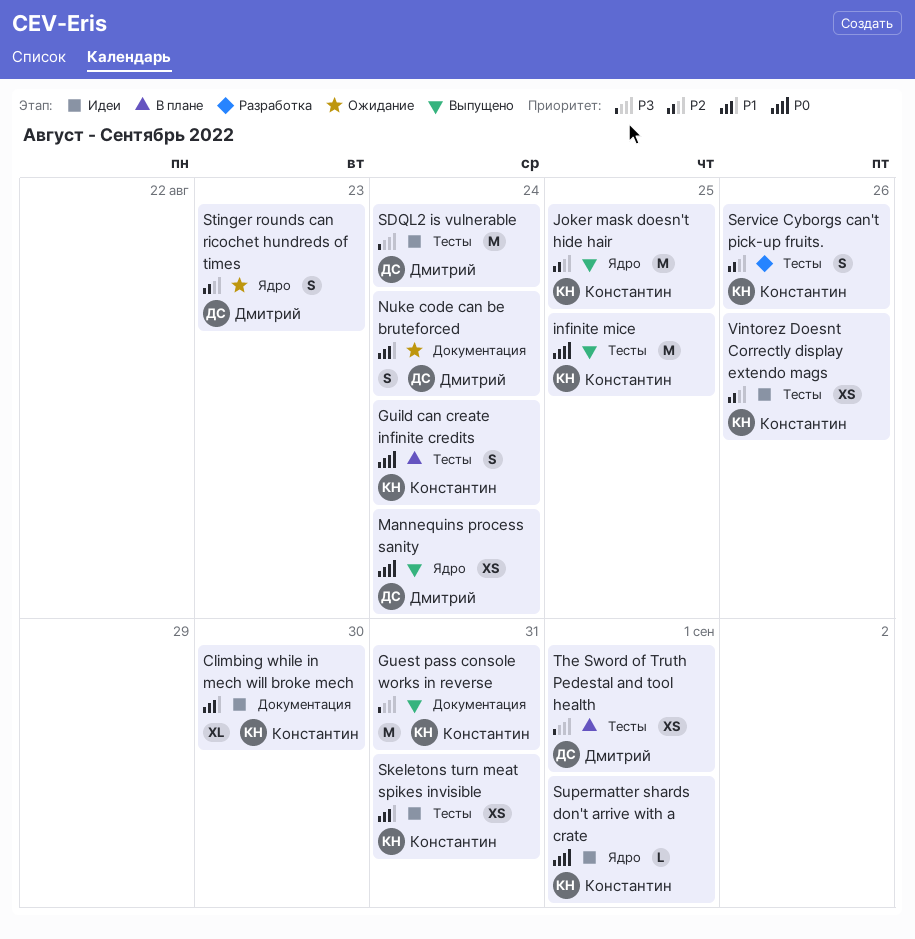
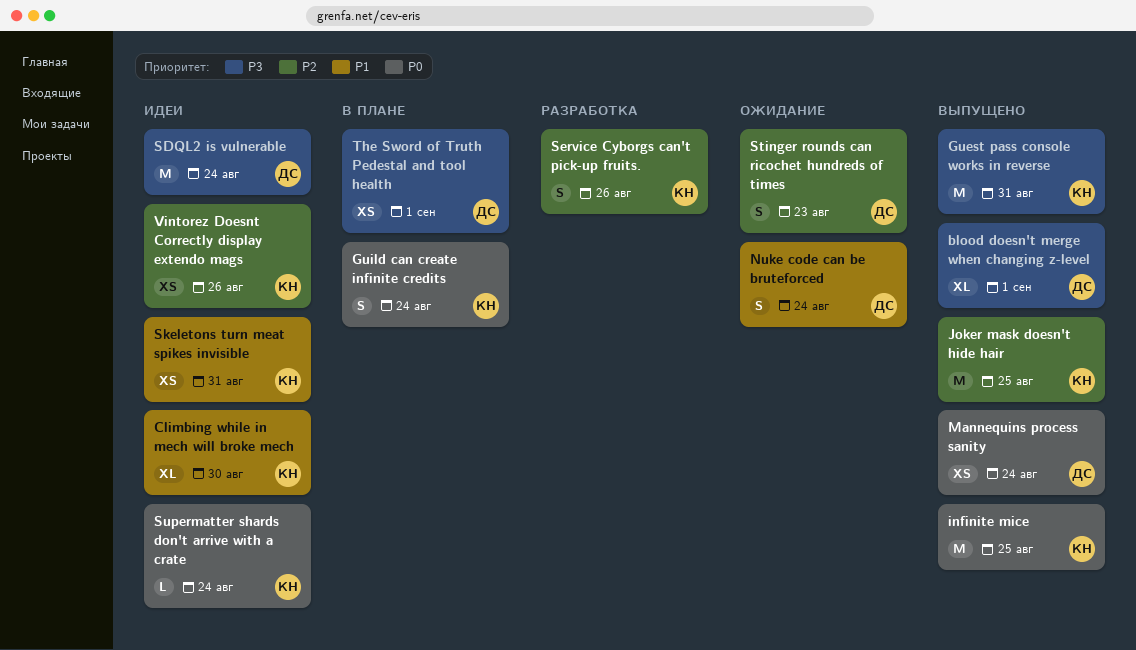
blood doesn't merge when changing z-level: none -> present
Supermatter shards don't arrive with a crate, due: Sep 1 -> Aug 24

